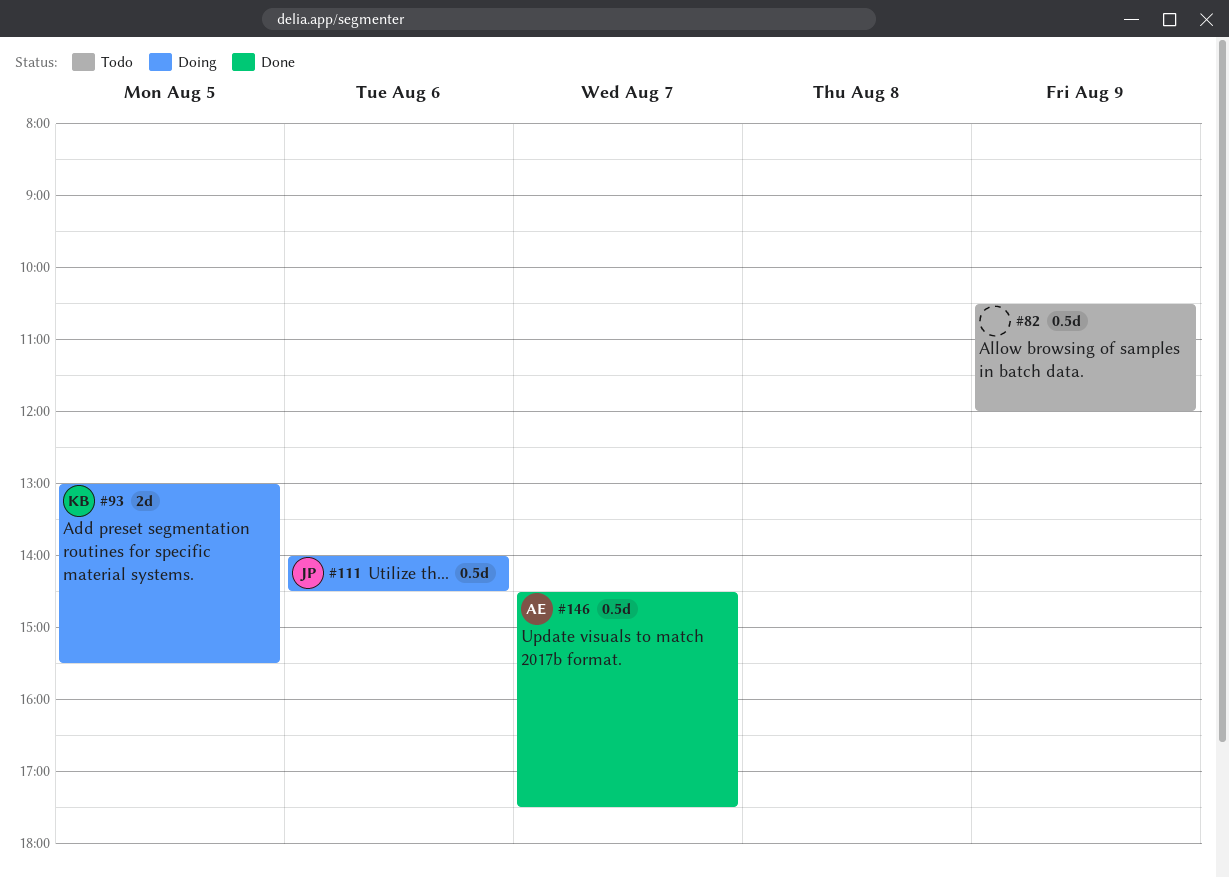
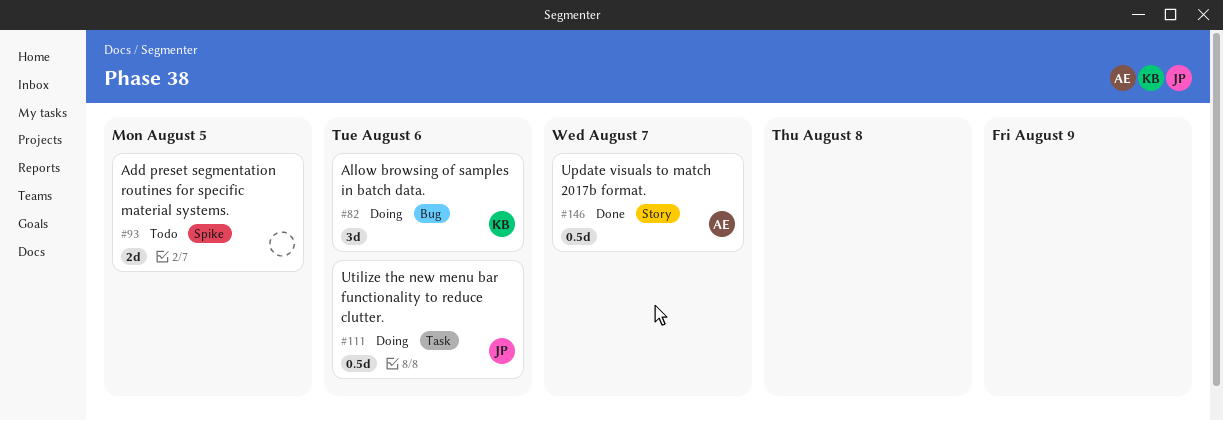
#82, status: Todo -> Doing
#82, owner: none -> KB
#82, estimate: 0.5d -> 3d
#82, day: Aug 9 -> Aug 6
#93, status: Doing -> Todo
#93, owner: KB -> none

